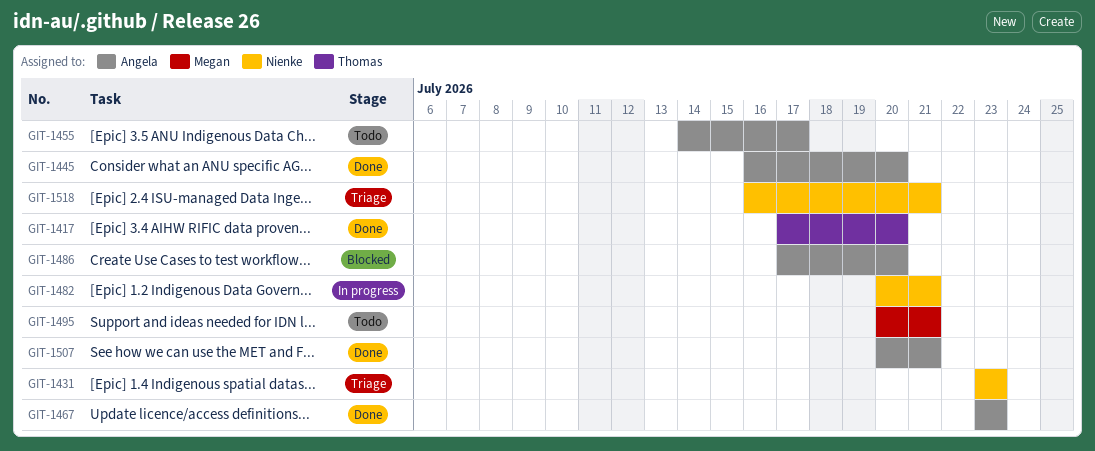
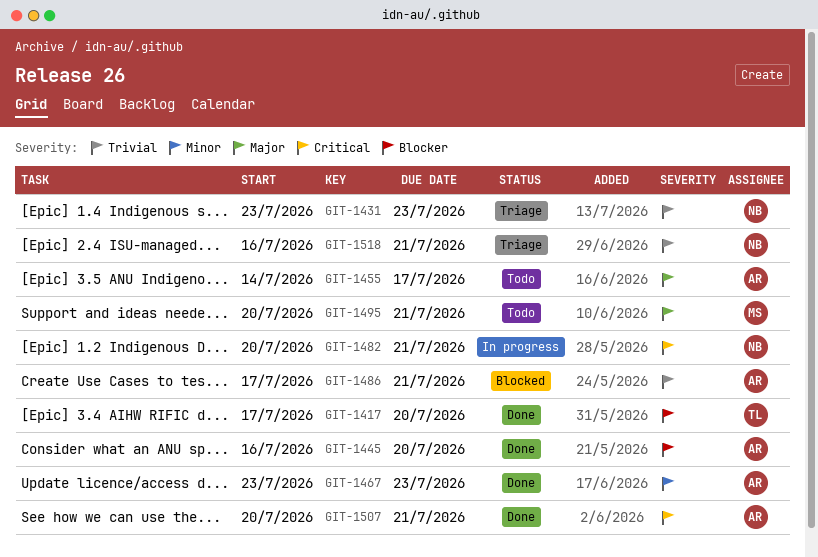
GIT-1486, due: Jul 20 -> Jul 21

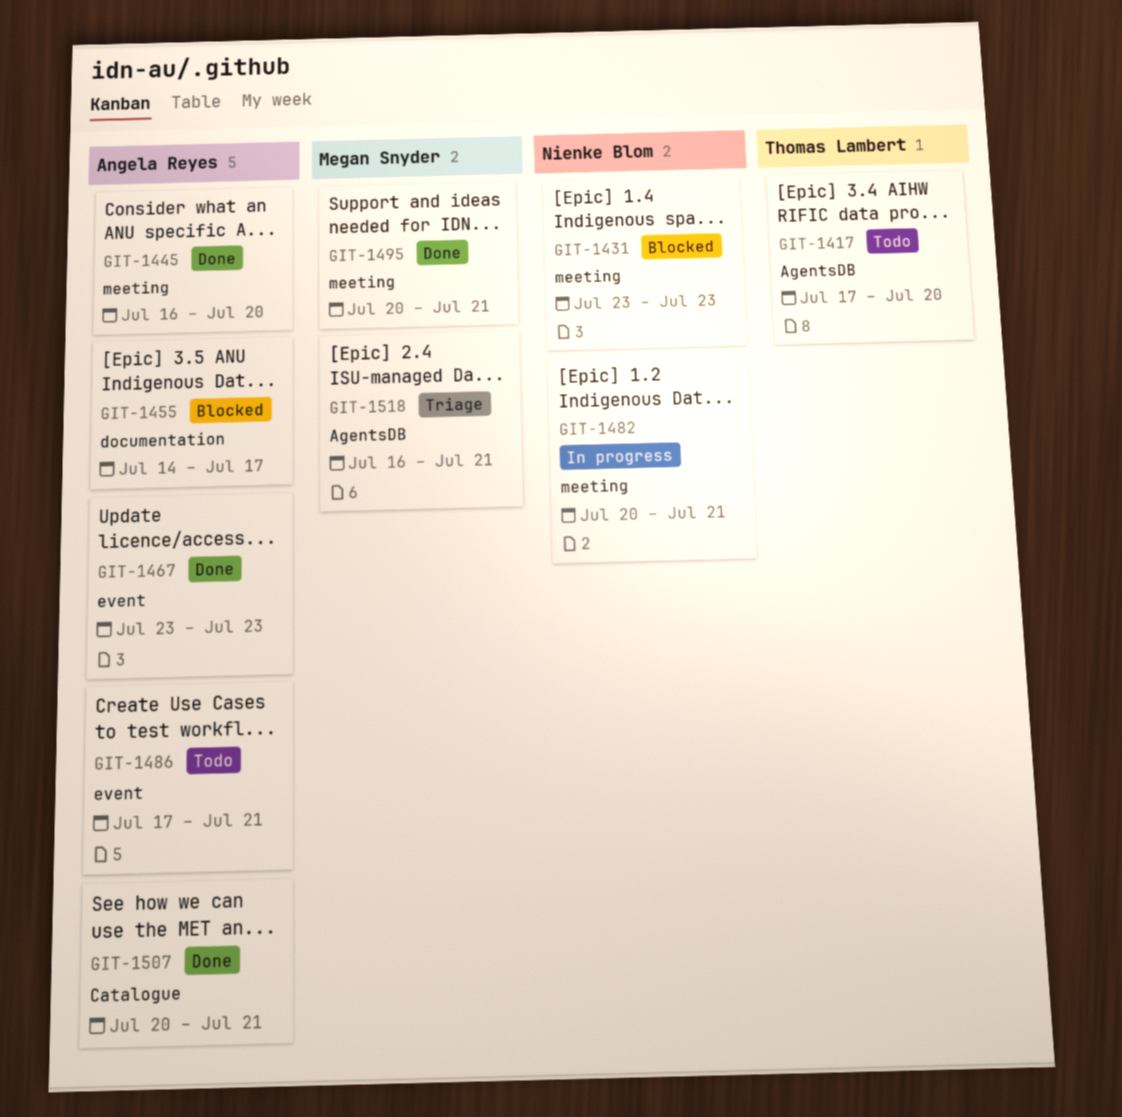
GIT-1417, status: Done -> Todo
GIT-1431, status: Triage -> Blocked
GIT-1455, status: Todo -> Blocked
GIT-1486, status: Blocked -> Todo
GIT-1495, status: Todo -> Done
GIT-1518, owner: Nienke Blom -> Megan Snyder

